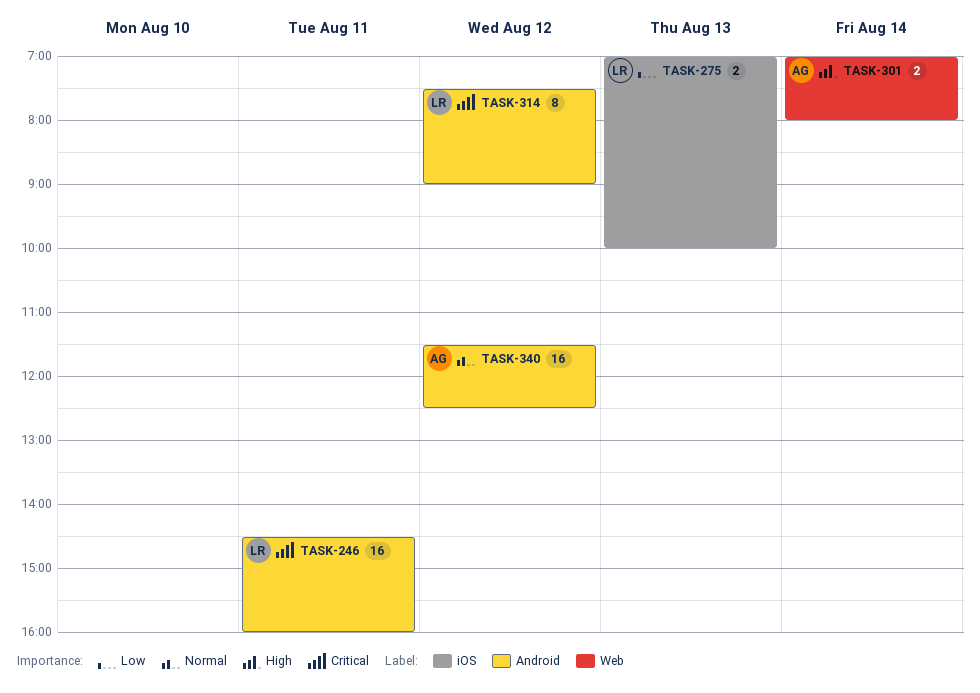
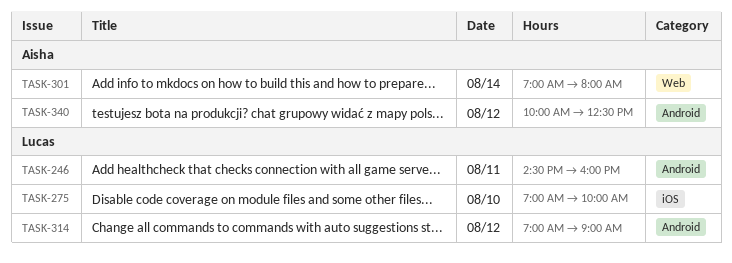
TASK-275, day: Aug 13 -> Aug 10
TASK-314, begins: 07:30 -> 07:00
TASK-340, begins: 11:30 -> 10:00

